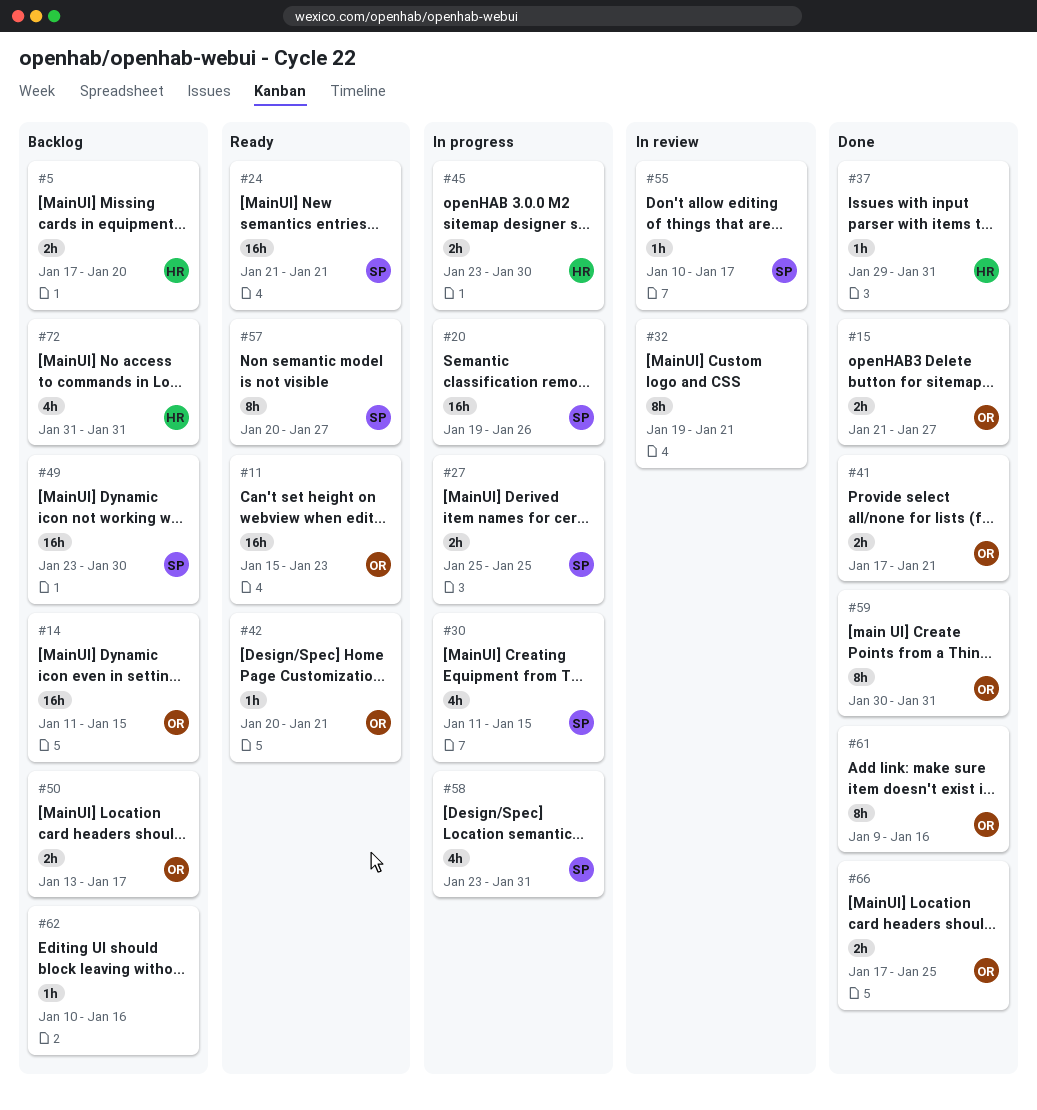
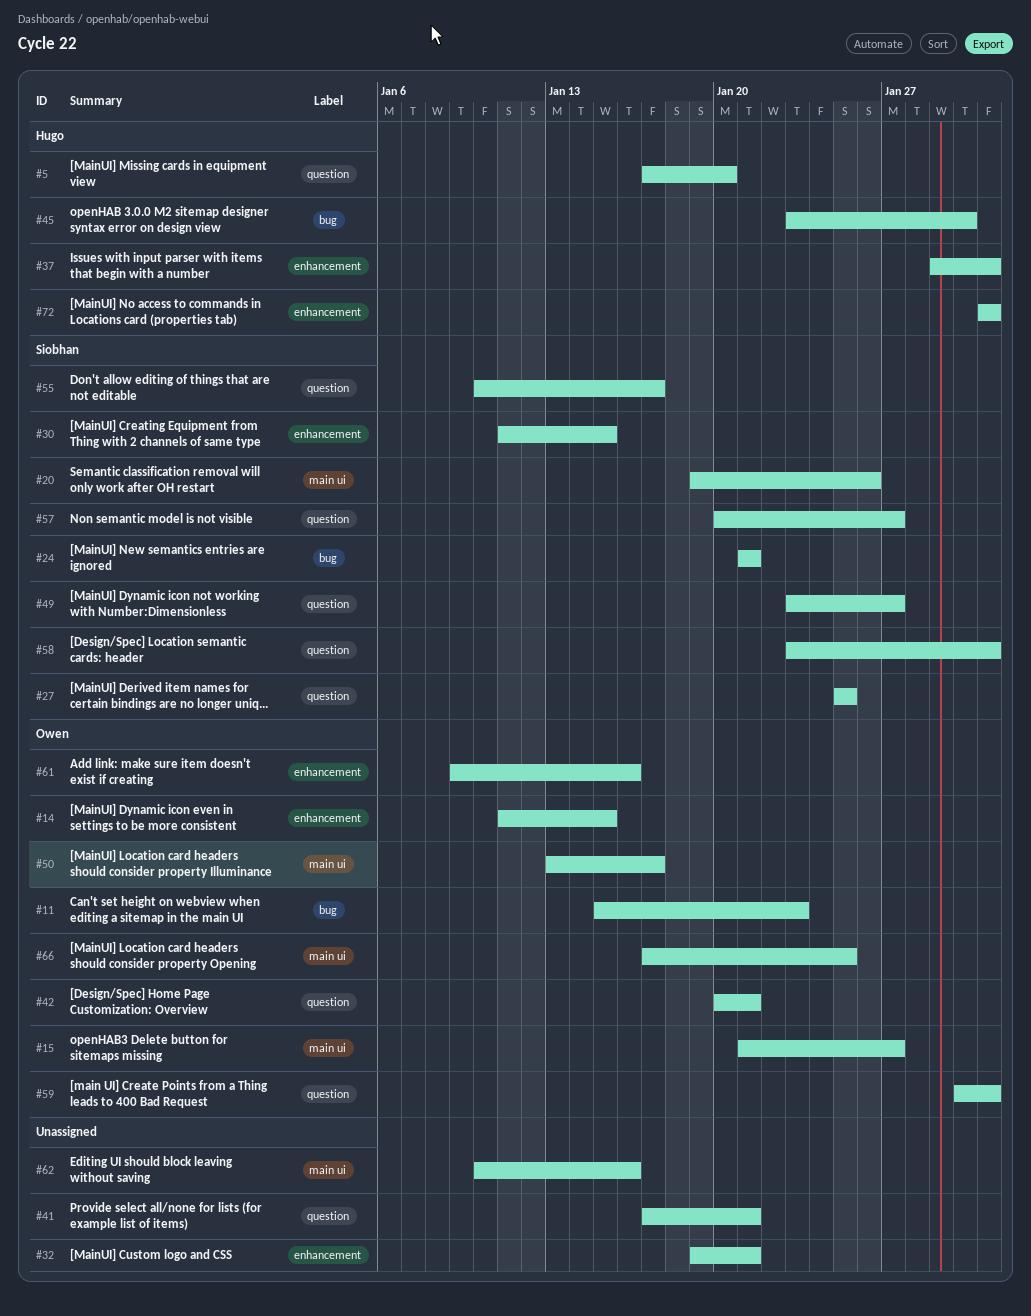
#41, owner: Owen -> none
#49, due: Jan 30 -> Jan 27

